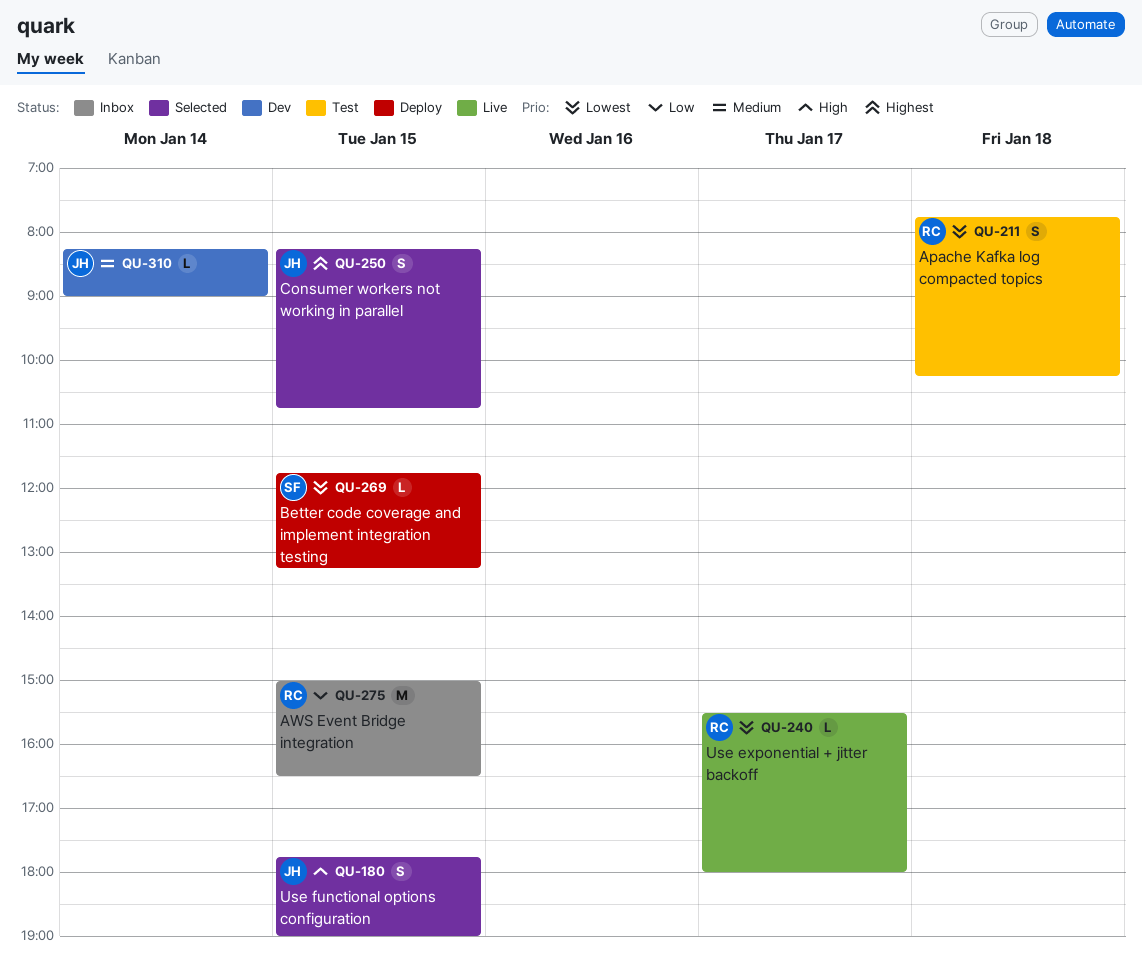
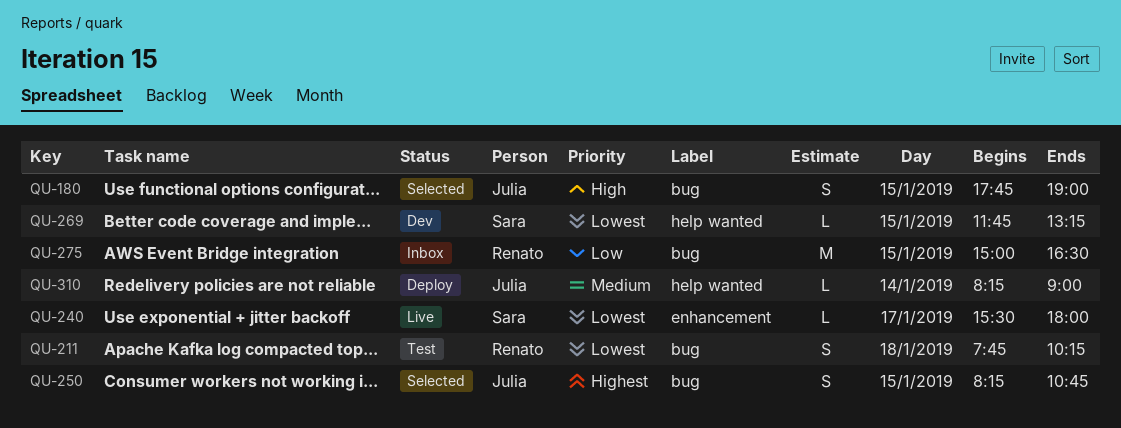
QU-240, owner: Renato -> Sara
QU-269, status: Deploy -> Dev
QU-310, status: Dev -> Deploy

